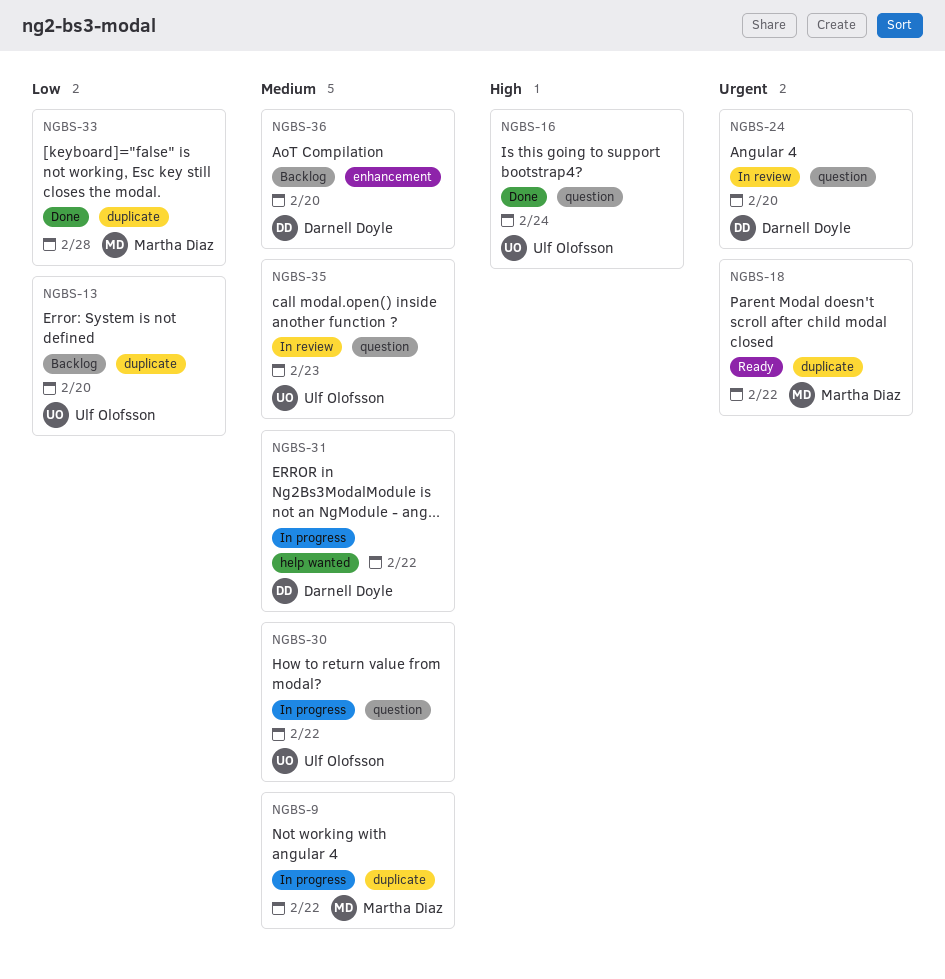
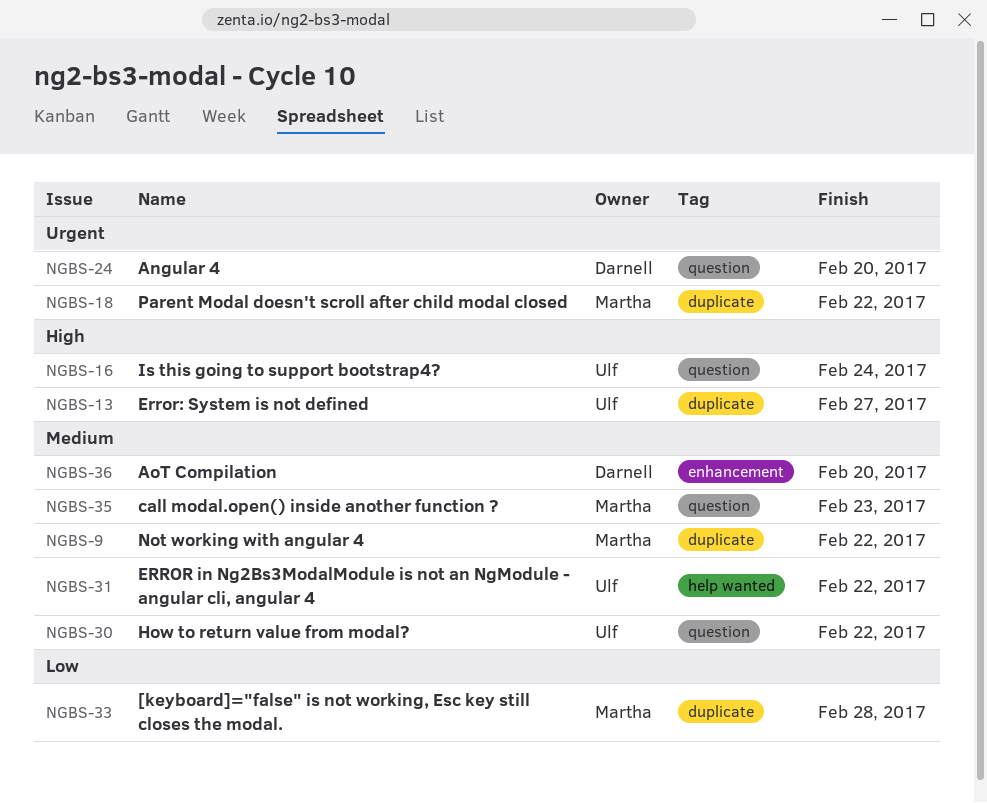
NGBS-13, priority: Low -> High
NGBS-13, due: Feb 20 -> Feb 27
NGBS-31, owner: Darnell Doyle -> Ulf Olofsson
NGBS-35, owner: Ulf Olofsson -> Martha Diaz

